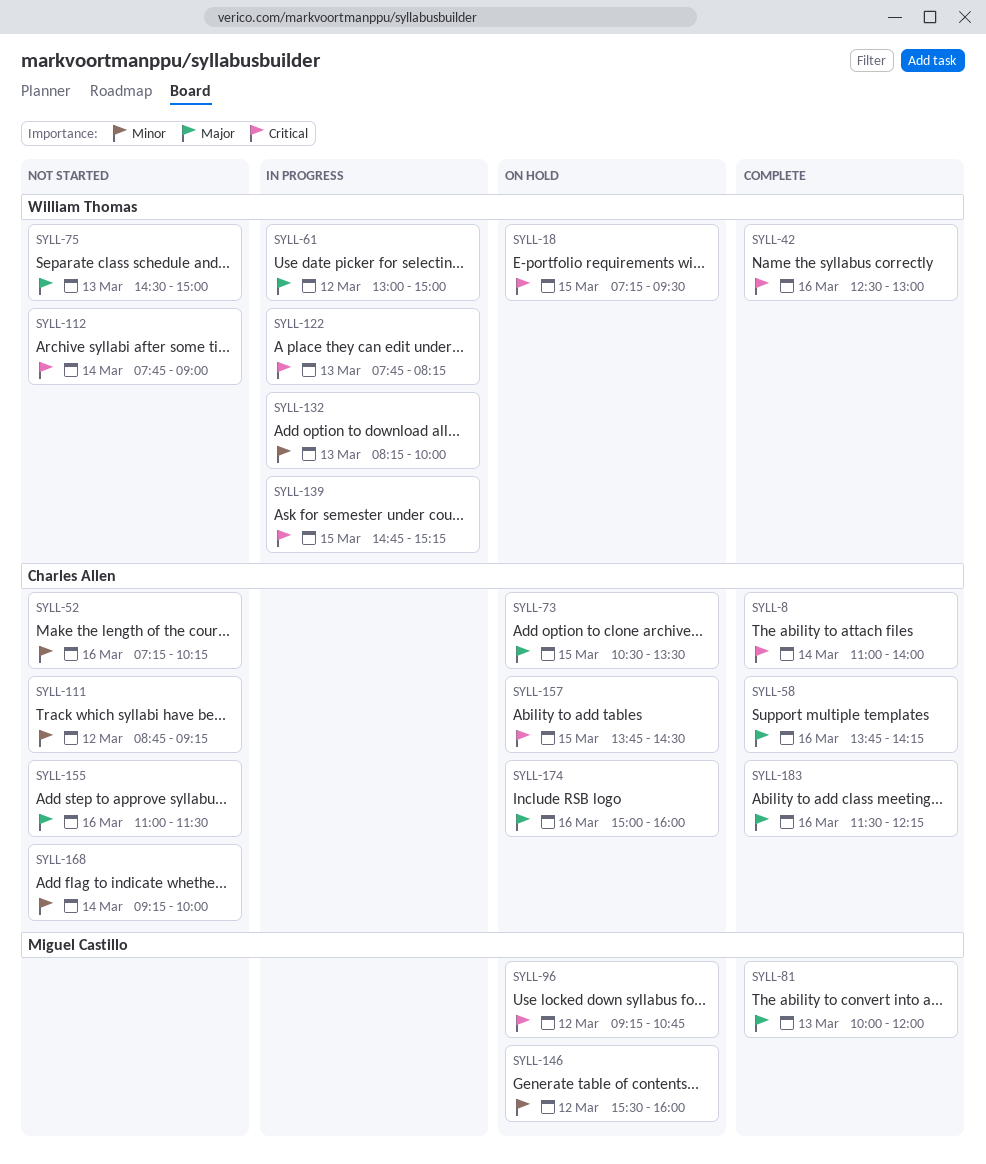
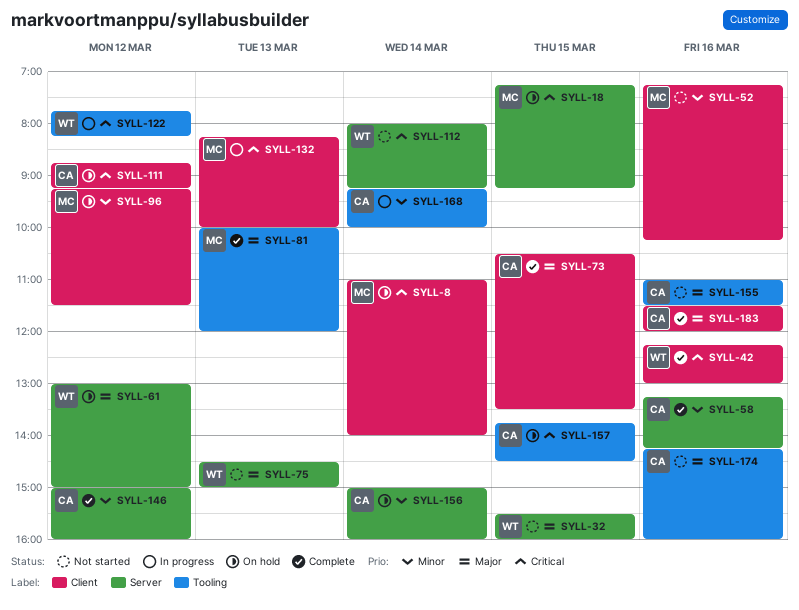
SYLL-8, status: Complete -> On hold
SYLL-8, owner: Charles Allen -> Miguel Castillo
SYLL-18, owner: William Thomas -> Miguel Castillo
SYLL-18, ends: 09:30 -> 09:15
SYLL-32: none -> present
SYLL-42, begins: 12:30 -> 12:15
SYLL-52, owner: Charles Allen -> Miguel Castillo
SYLL-58, priority: Major -> Minor
SYLL-58, begins: 13:45 -> 13:15
SYLL-61, status: In progress -> On hold
SYLL-73, status: On hold -> Complete
SYLL-96, priority: Critical -> Minor
SYLL-96, ends: 10:45 -> 11:30
SYLL-111, status: Not started -> On hold
SYLL-111, priority: Minor -> Critical
SYLL-112, begins: 07:45 -> 08:00
SYLL-112, ends: 09:00 -> 09:15
SYLL-122, day: Mar 13 -> Mar 12
SYLL-132, owner: William Thomas -> Miguel Castillo
SYLL-132, priority: Minor -> Critical
SYLL-139: present -> none
SYLL-146, status: On hold -> Complete
SYLL-146, owner: Miguel Castillo -> Charles Allen
SYLL-146, begins: 15:30 -> 15:00
SYLL-156: none -> present
SYLL-168, status: Not started -> In progress
SYLL-174, status: On hold -> Not started
SYLL-174, begins: 15:00 -> 14:15
SYLL-183, ends: 12:15 -> 12:00

